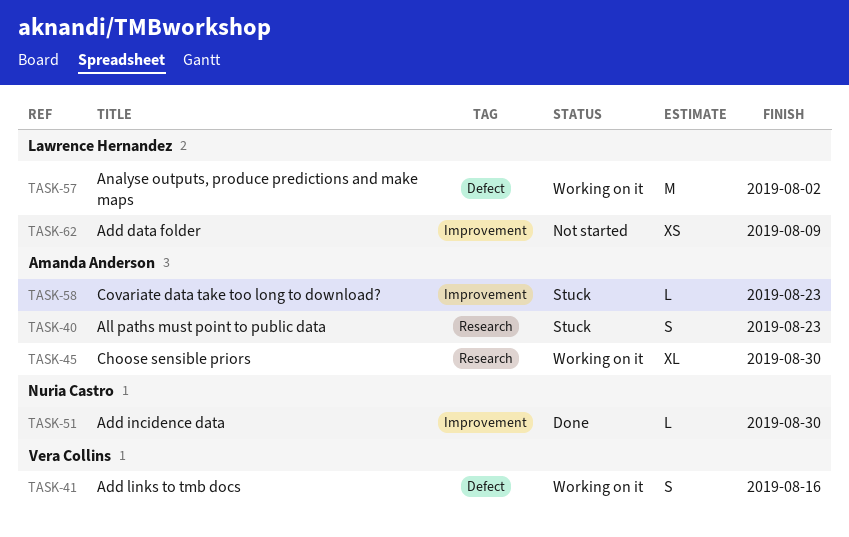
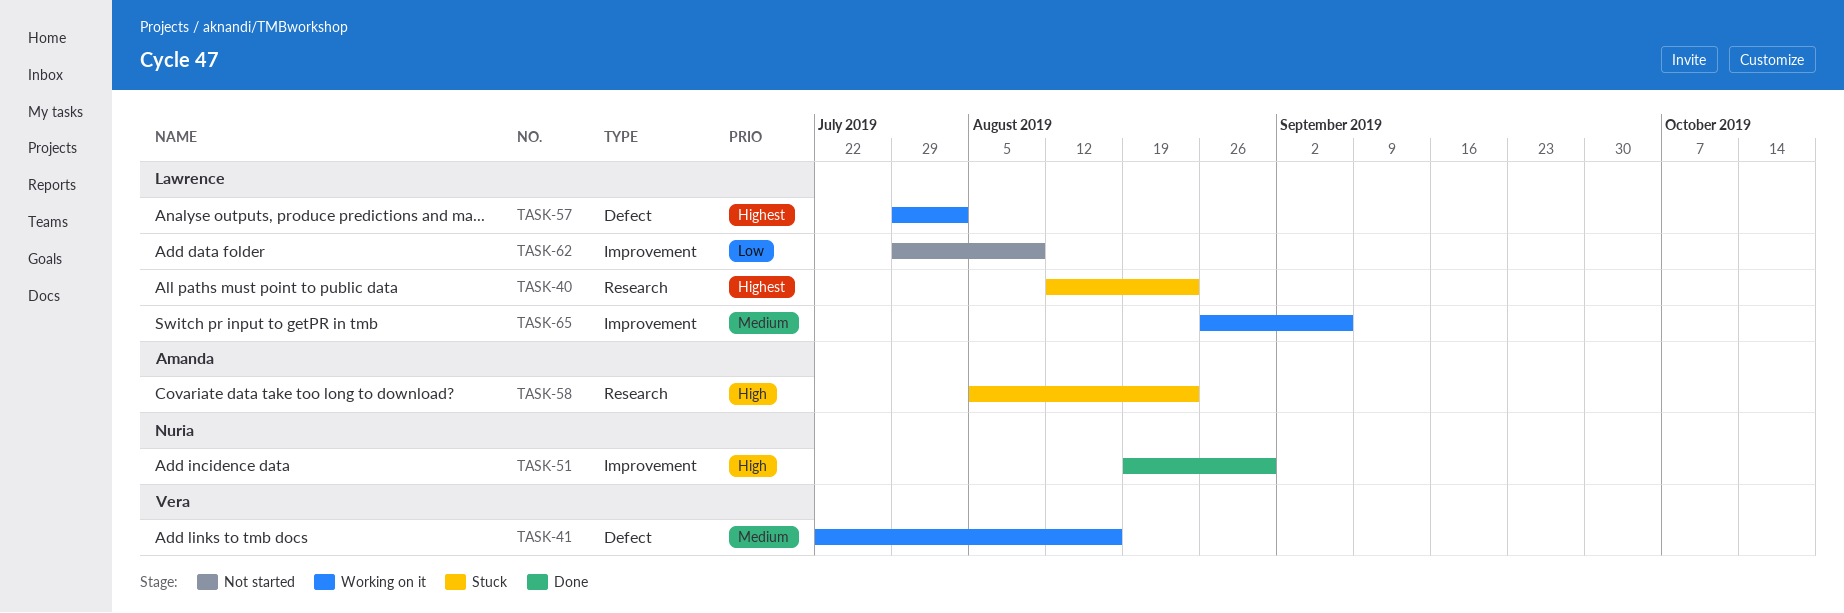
TASK-40, owner: Amanda Anderson -> Lawrence Hernandez
TASK-45: present -> none
TASK-58, label: Improvement -> Research
TASK-65: none -> present

